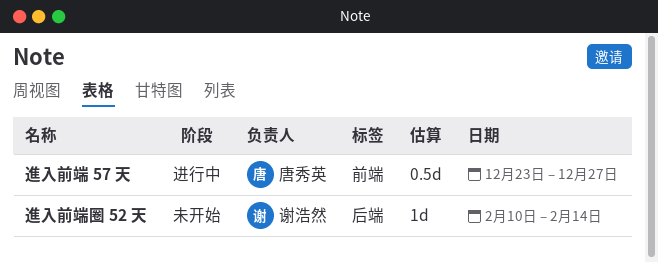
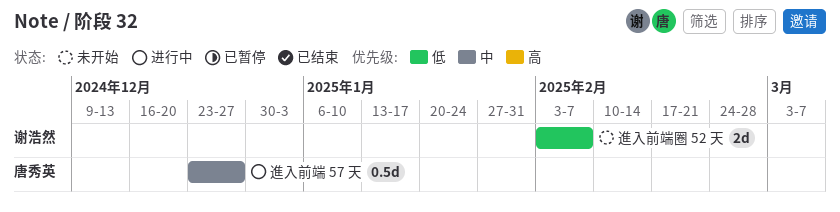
進入前端圈 52 天, estimate: 1d -> 2d
進入前端圈 52 天, start: Feb 10 -> Feb 3
進入前端圈 52 天, due: Feb 14 -> Feb 7

